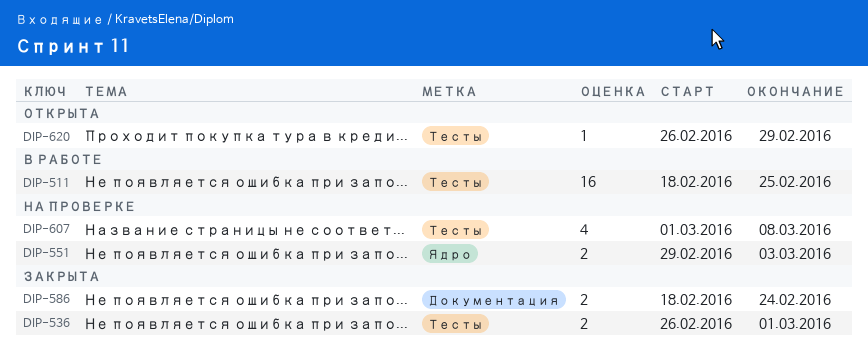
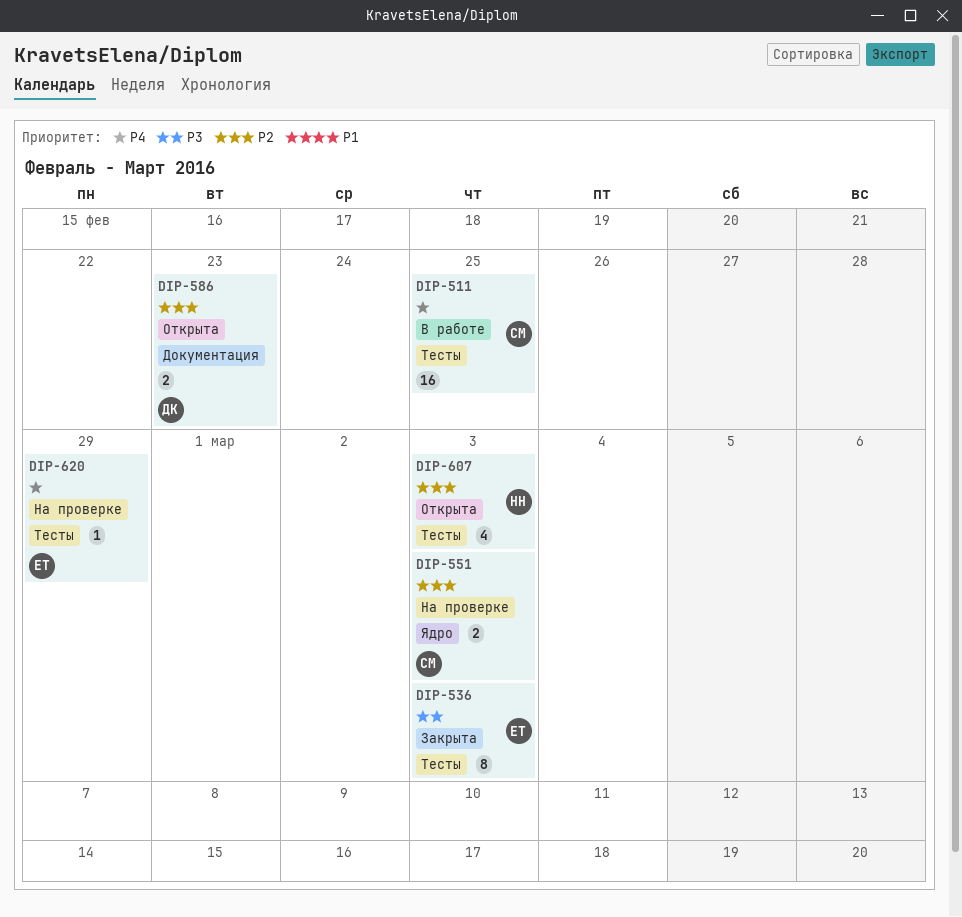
DIP-536, estimate: 2 -> 8
DIP-536, due: Mar 1 -> Mar 3
DIP-586, status: Закрыта -> Открыта
DIP-586, due: Feb 24 -> Feb 23
DIP-607, status: На проверке -> Открыта
DIP-607, due: Mar 8 -> Mar 3
DIP-620, status: Открыта -> На проверке

